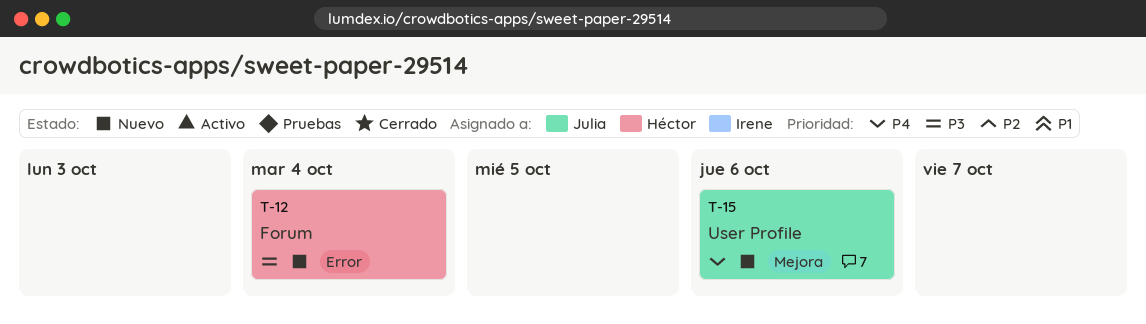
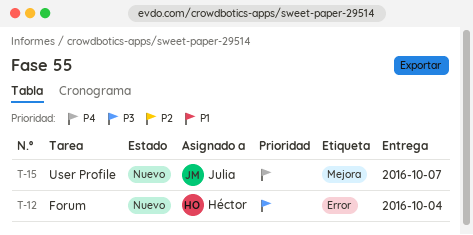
T-15, due: Oct 6 -> Oct 7

